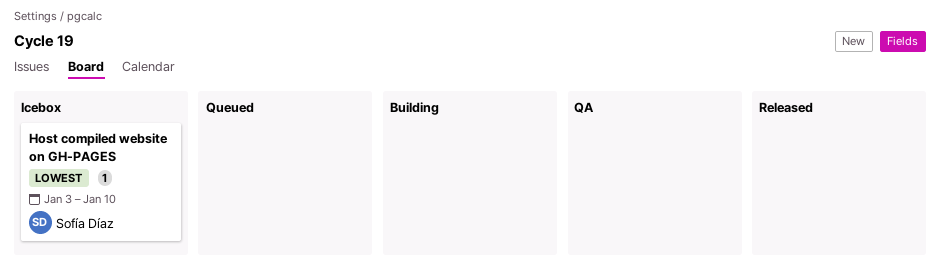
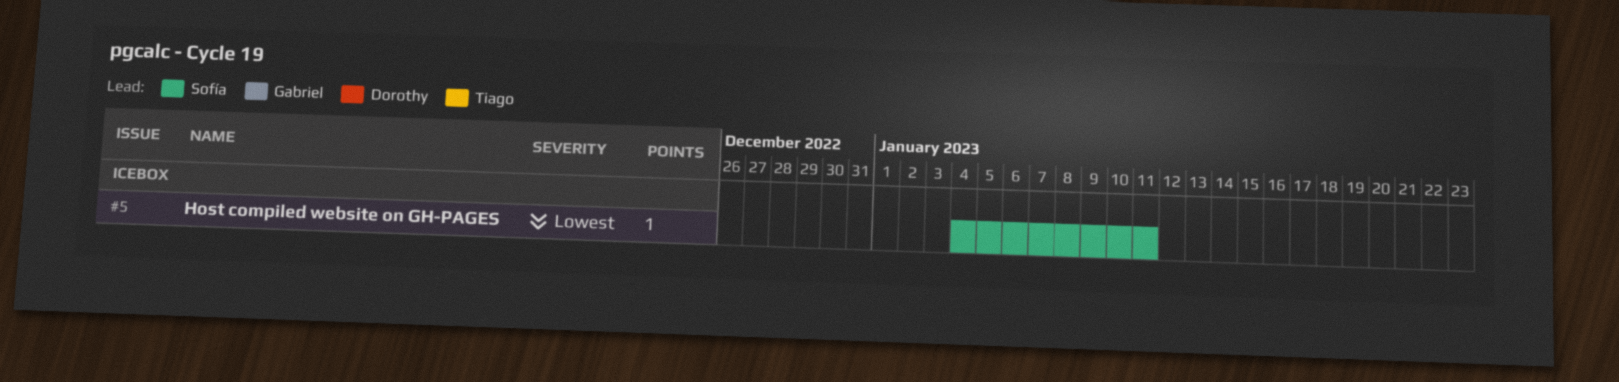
Host compiled website on GH-PAGES, start: Jan 3 -> Jan 4
Host compiled website on GH-PAGES, due: Jan 10 -> Jan 11

